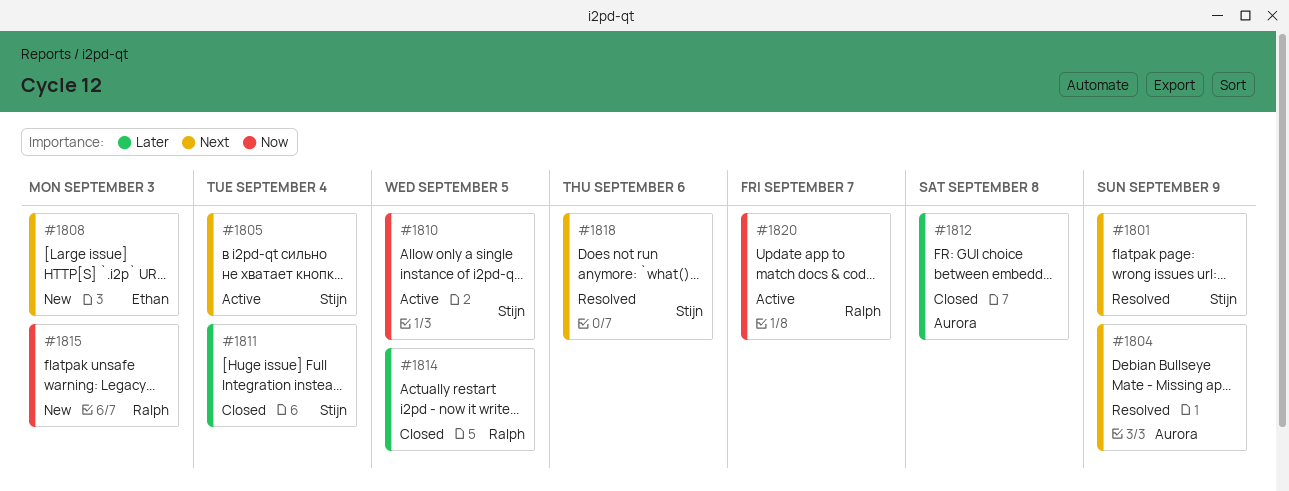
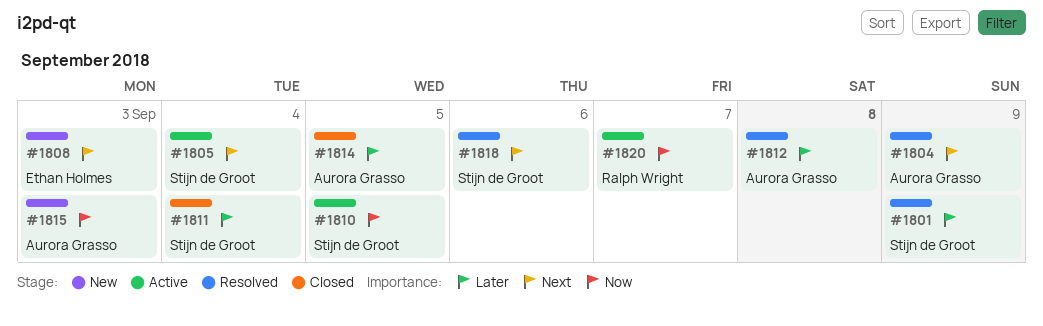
#1801, priority: Next -> Later
#1812, status: Closed -> Resolved
#1814, owner: Ralph Wright -> Aurora Grasso
#1815, owner: Ralph Wright -> Aurora Grasso

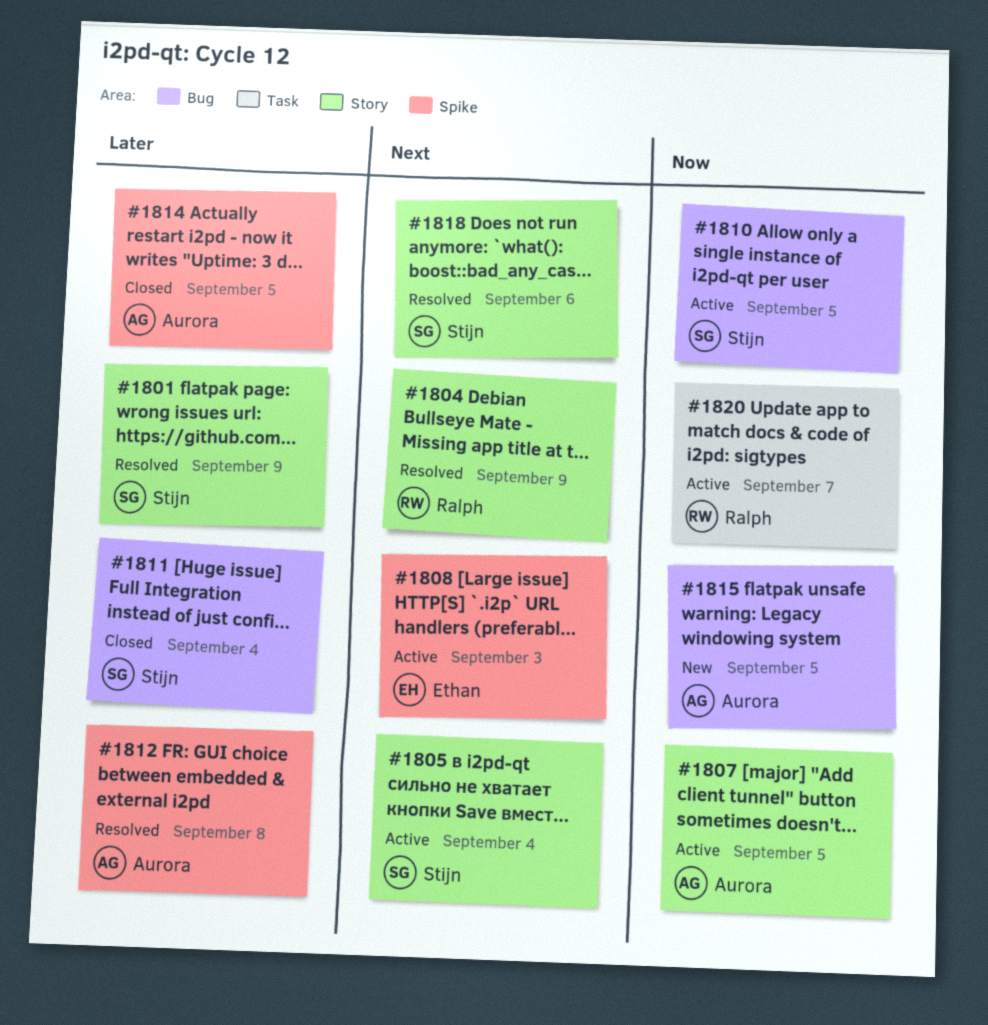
#1804, owner: Aurora Grasso -> Ralph Wright
#1807: none -> present
#1808, status: New -> Active
#1815, due: Sep 3 -> Sep 5

